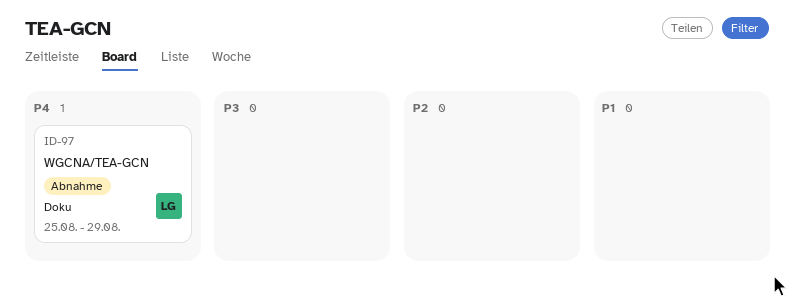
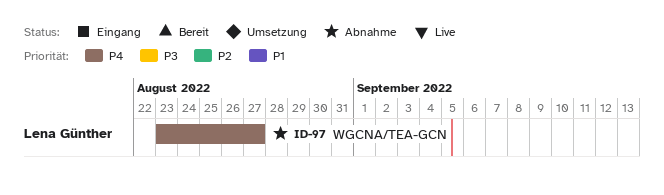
ID-97, start: Aug 25 -> Aug 23
ID-97, due: Aug 29 -> Aug 27

